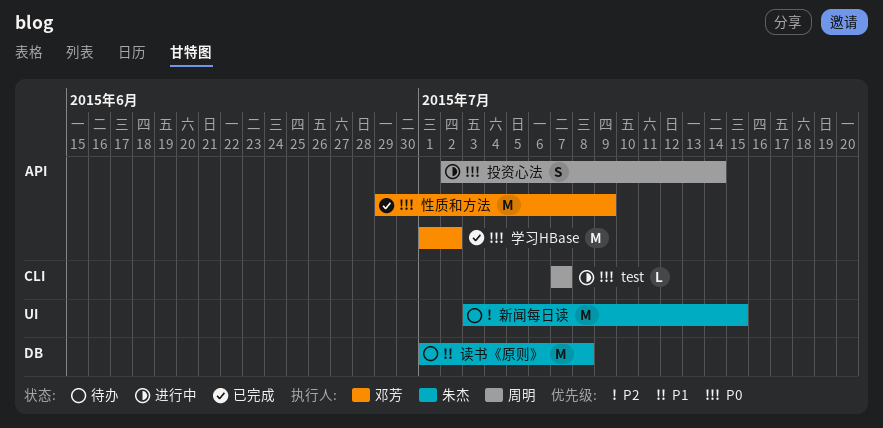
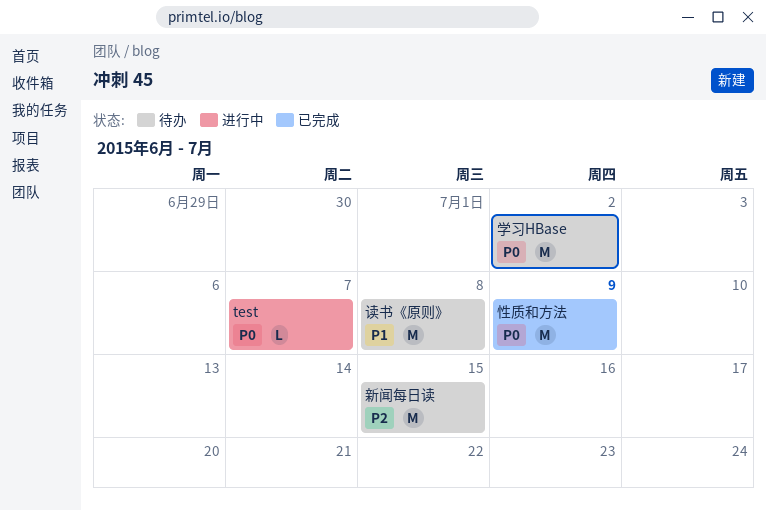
学习HBase, status: 已完成 -> 待办
投资心法: present -> none

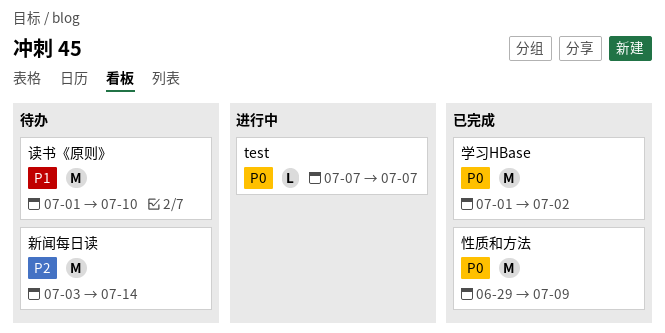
学习HBase, status: 待办 -> 已完成
新闻每日读, due: Jul 15 -> Jul 14
读书《原则》, due: Jul 8 -> Jul 10

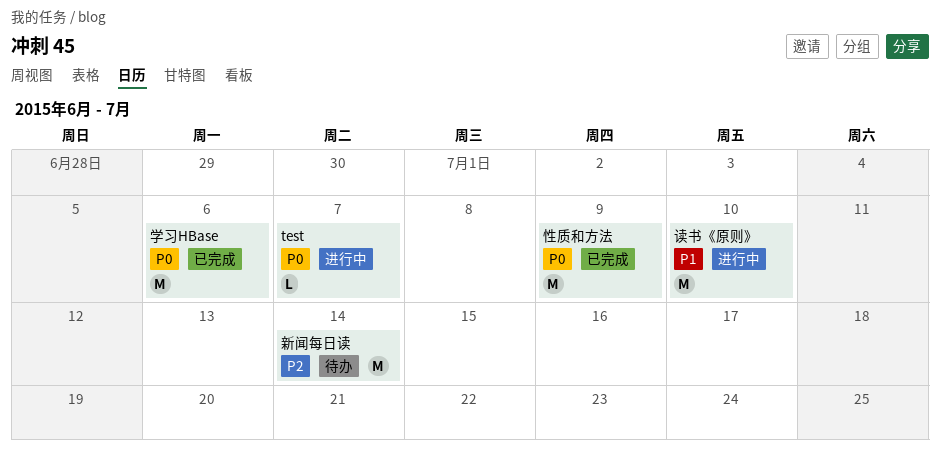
学习HBase, due: Jul 2 -> Jul 6
读书《原则》, status: 待办 -> 进行中

